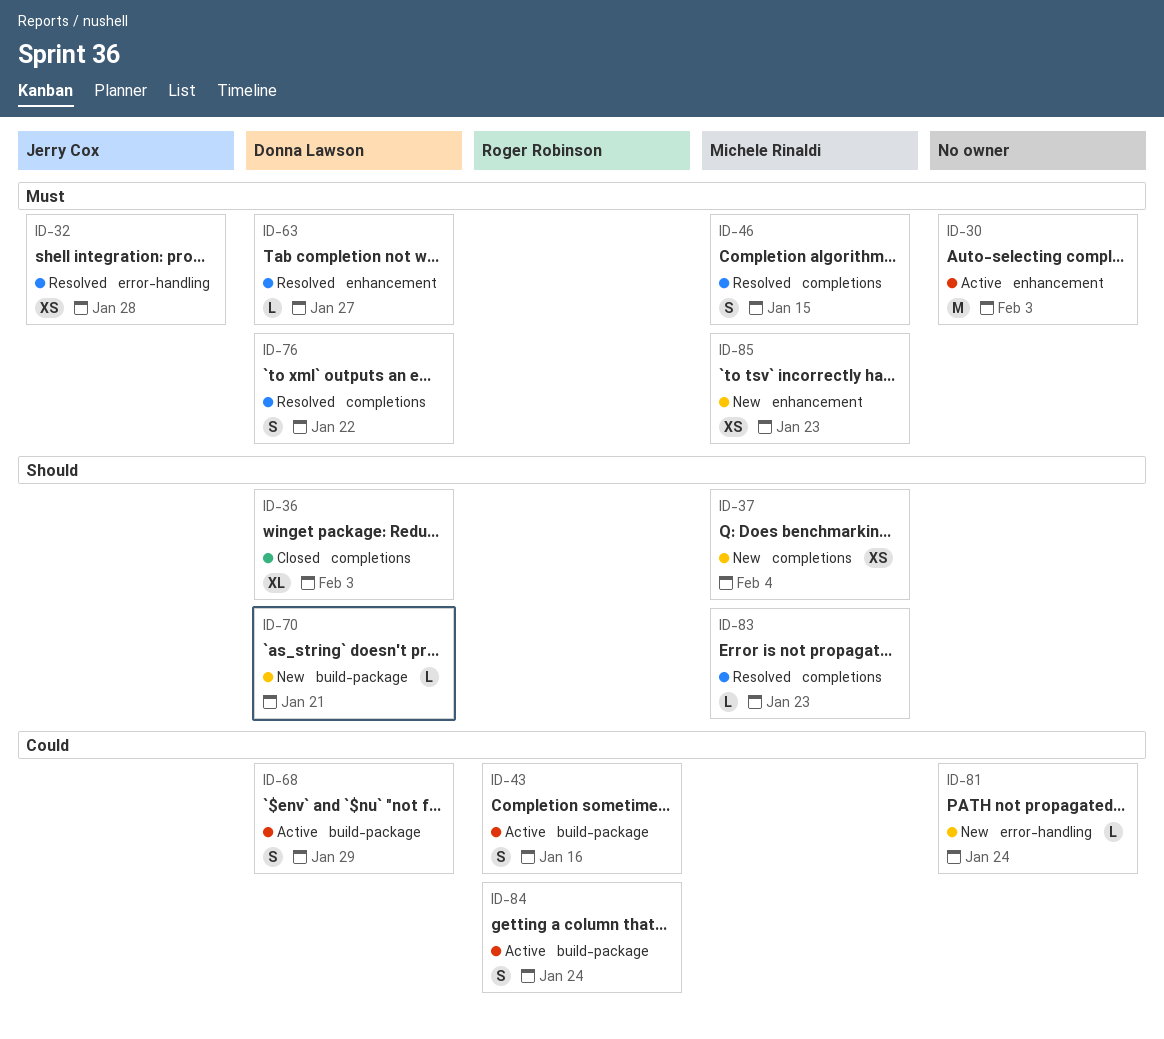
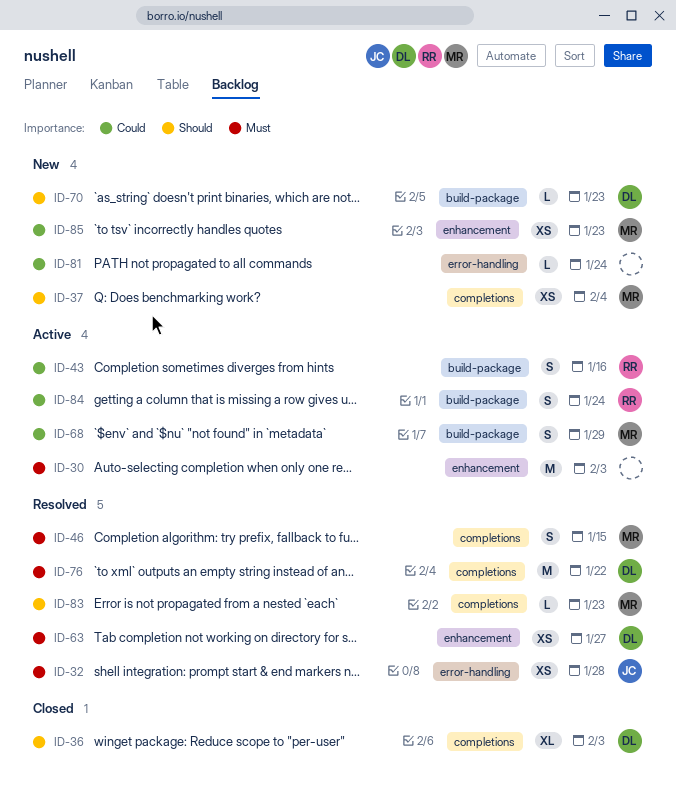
ID-63, estimate: L -> XS
ID-68, owner: Donna Lawson -> Michele Rinaldi
ID-70, due: Jan 21 -> Jan 23
ID-76, estimate: S -> M
ID-85, priority: Must -> Could

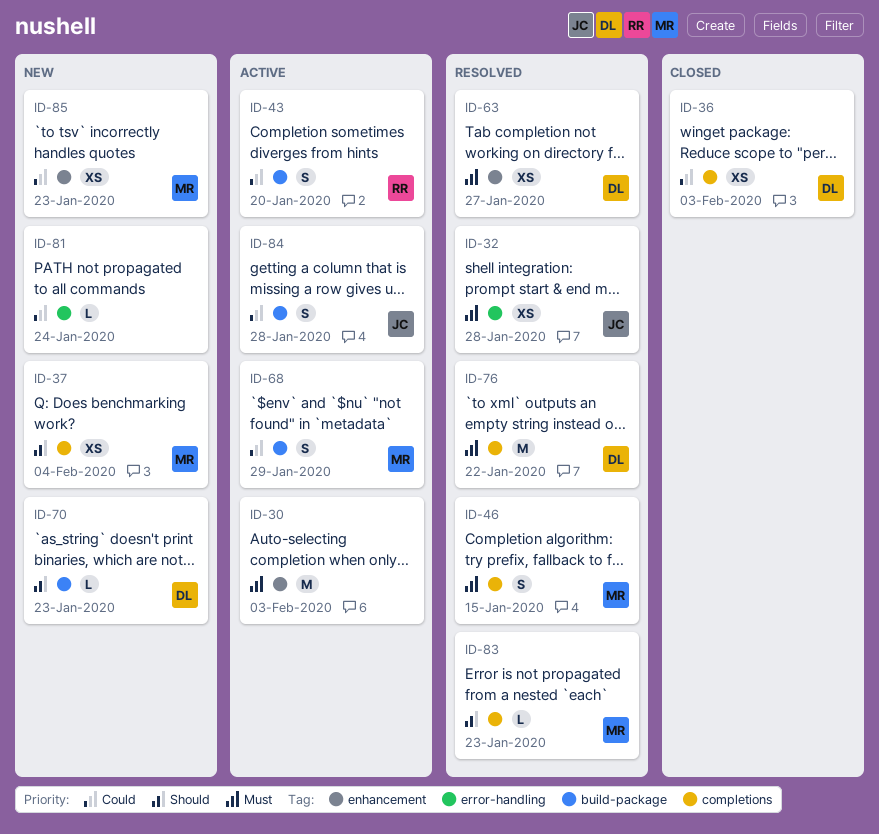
ID-36, priority: Should -> Could
ID-36, estimate: XL -> XS
ID-43, due: Jan 16 -> Jan 20
ID-84, owner: RR -> JC
ID-84, due: Jan 24 -> Jan 28

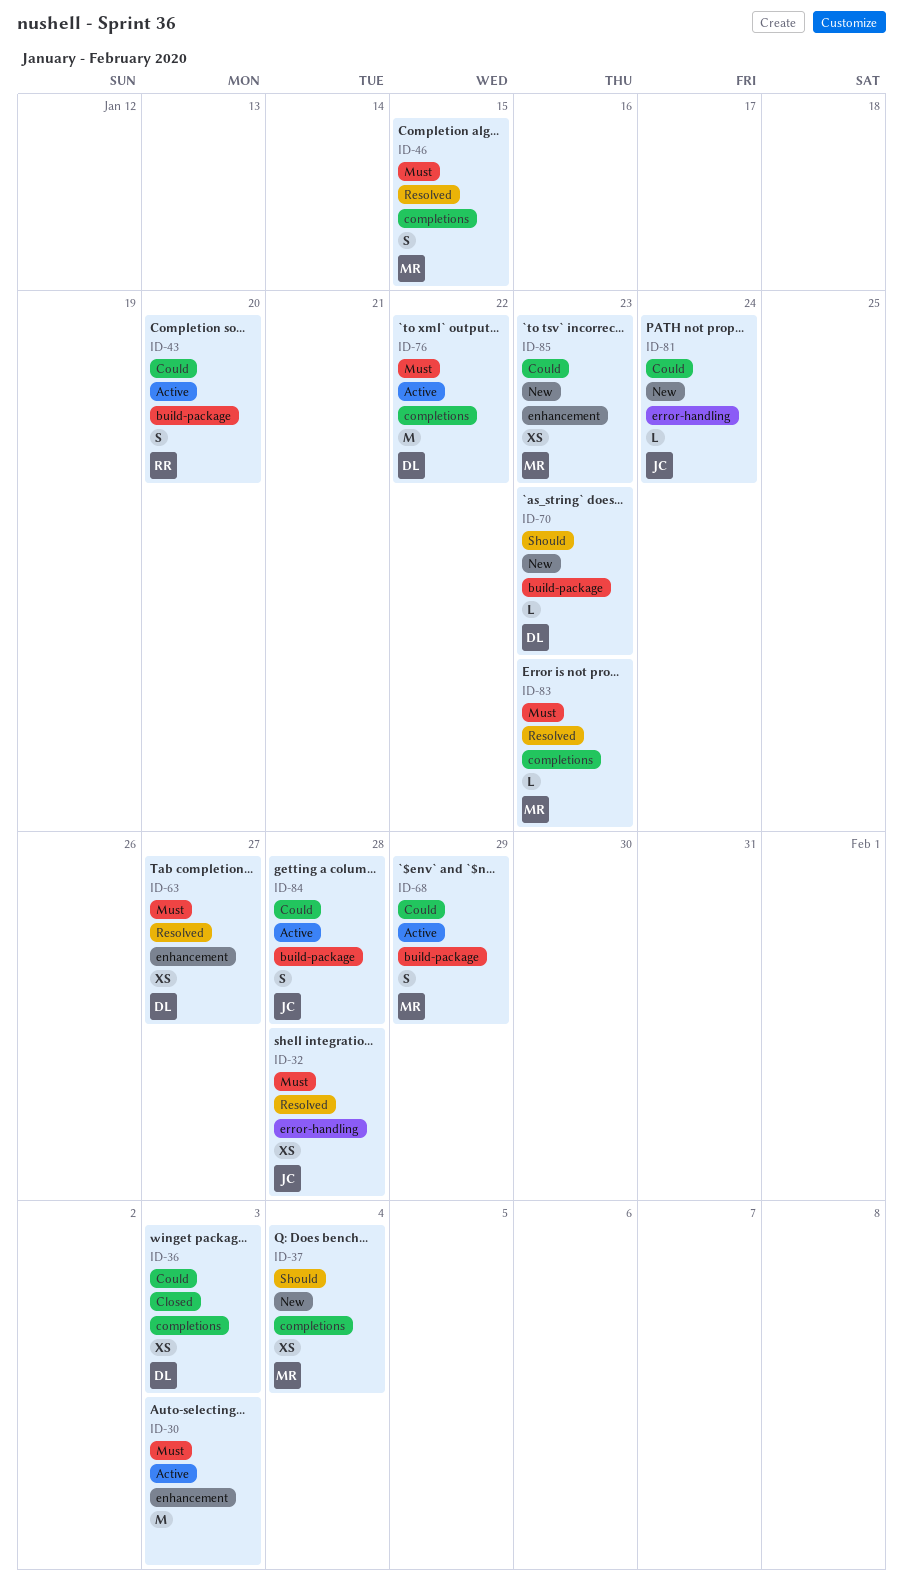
ID-76, status: Resolved -> Active
ID-81, owner: none -> JC
ID-83, priority: Should -> Must

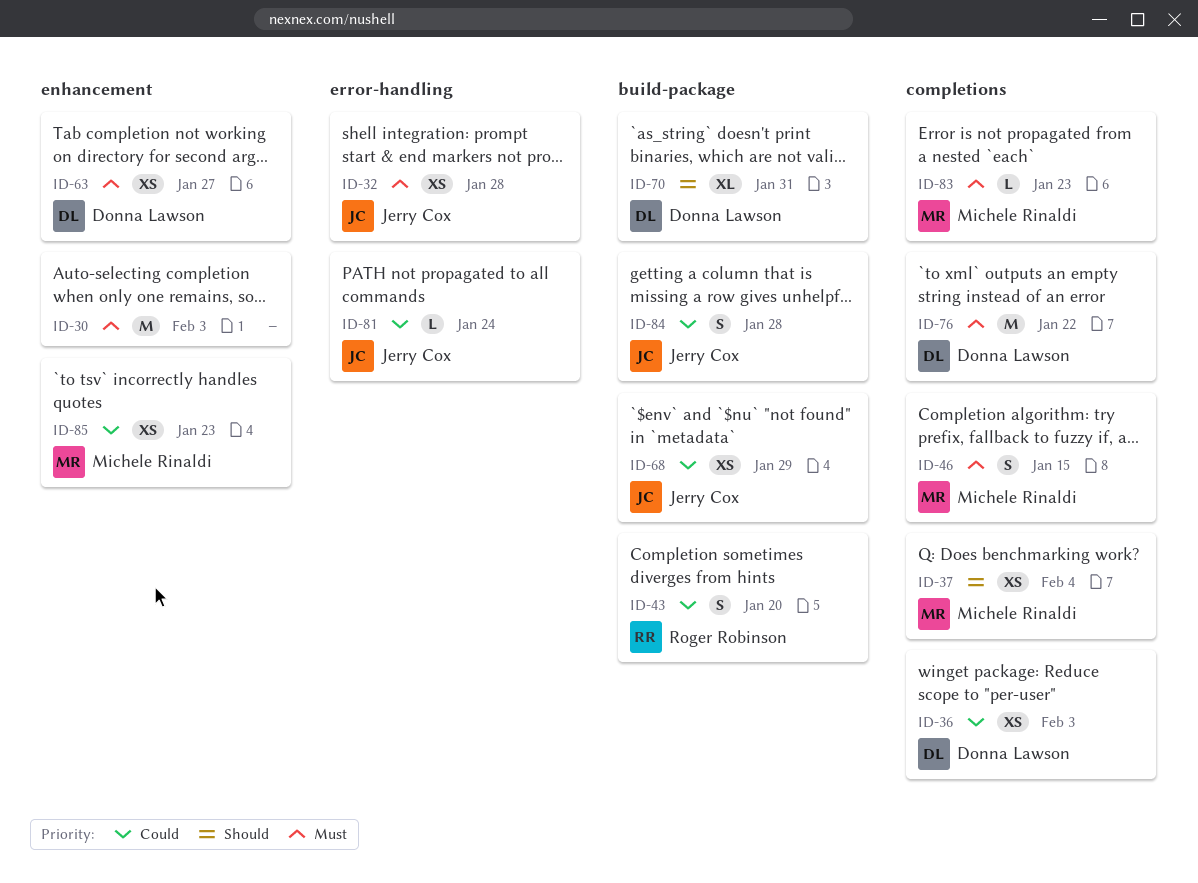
ID-68, owner: Michele Rinaldi -> Jerry Cox
ID-68, estimate: S -> XS
ID-70, estimate: L -> XL
ID-70, due: Jan 23 -> Jan 31

